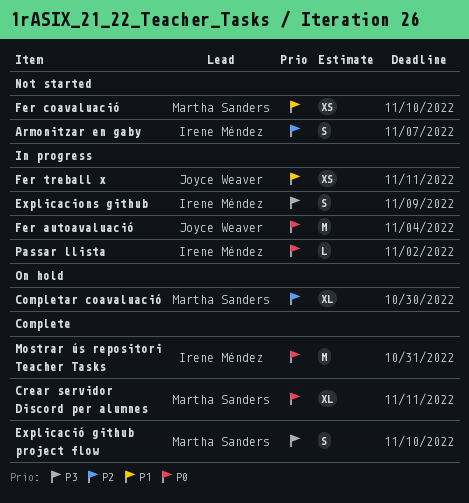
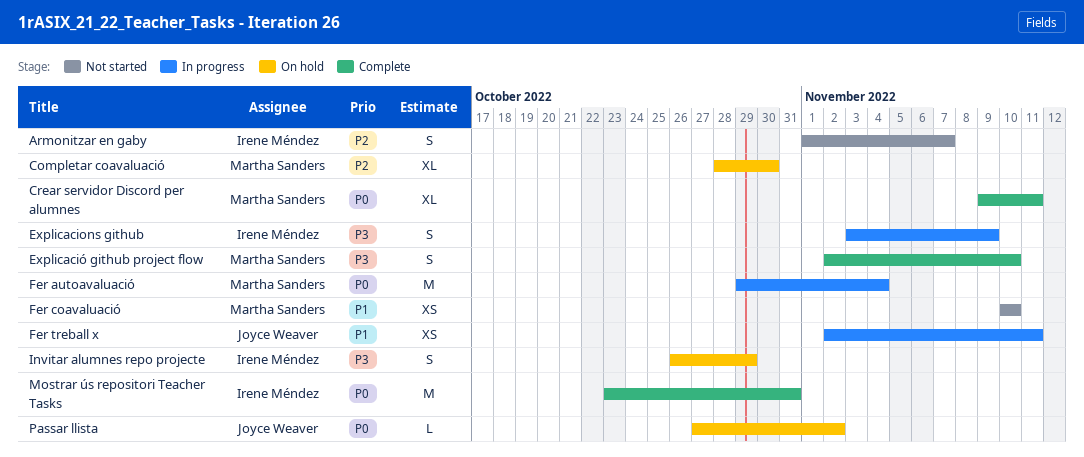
Fer autoavaluació, owner: Joyce Weaver -> Martha Sanders
Invitar alumnes repo projecte: none -> present
Passar llista, status: In progress -> On hold
Passar llista, owner: Irene Méndez -> Joyce Weaver

